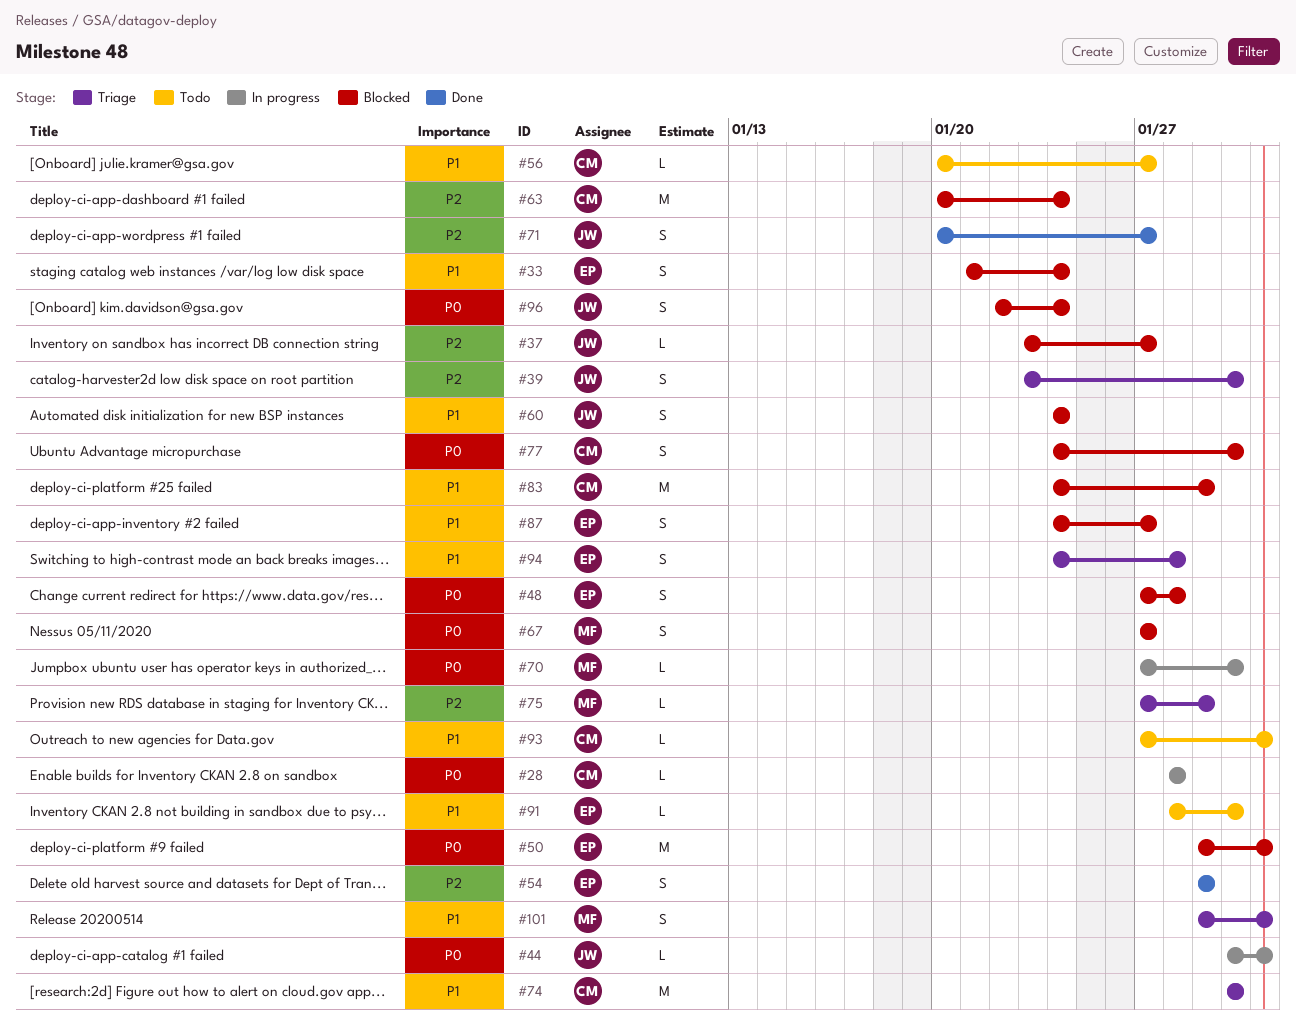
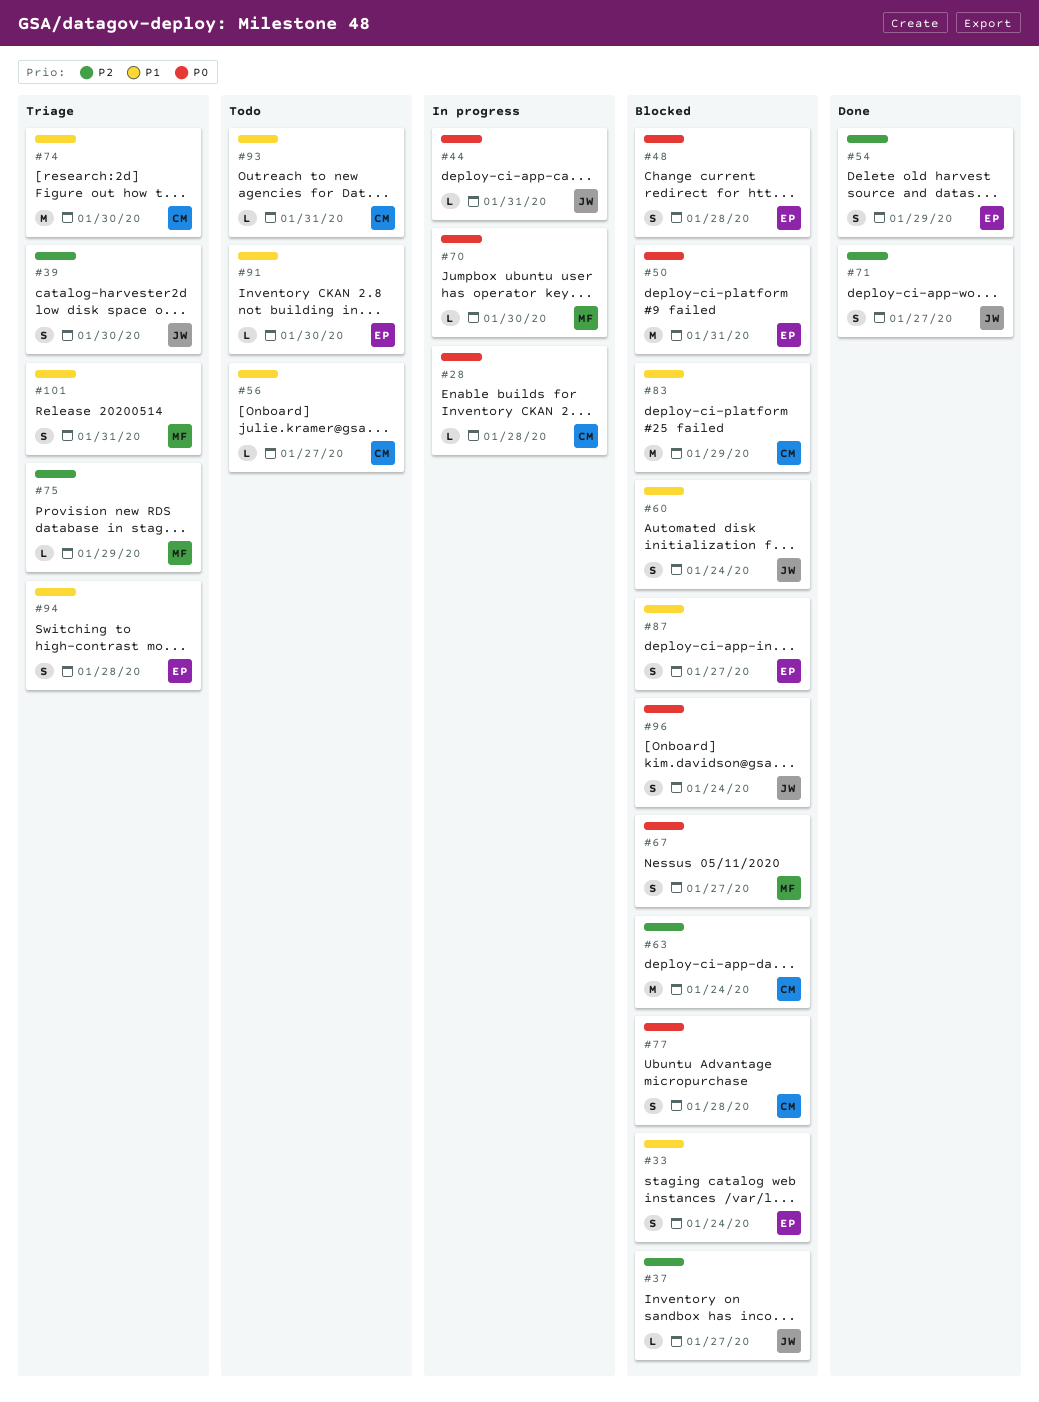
#77, due: Jan 30 -> Jan 28

